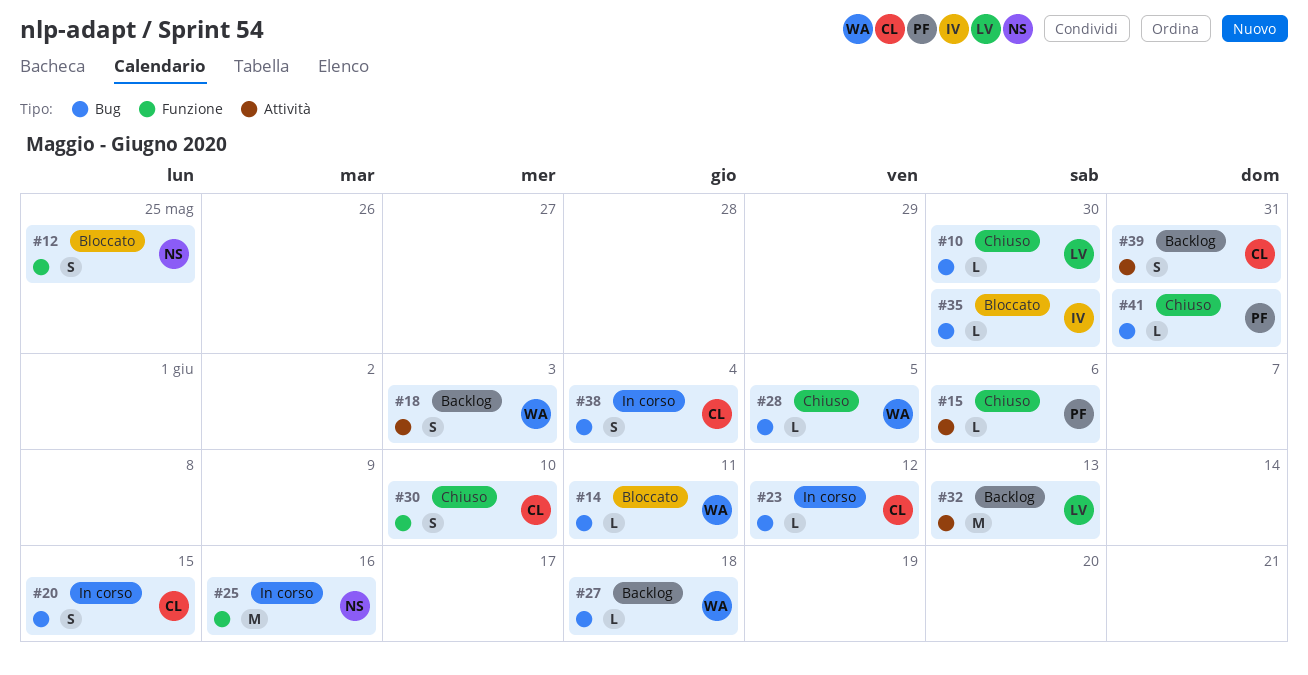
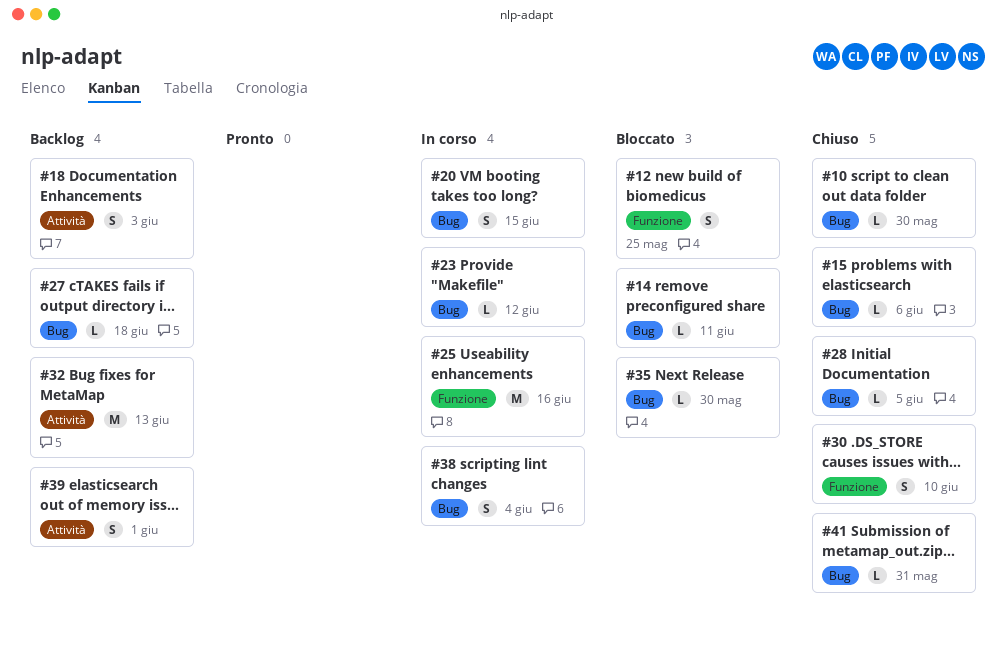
#15, label: Attività -> Bug
#39, due: May 31 -> Jun 1

